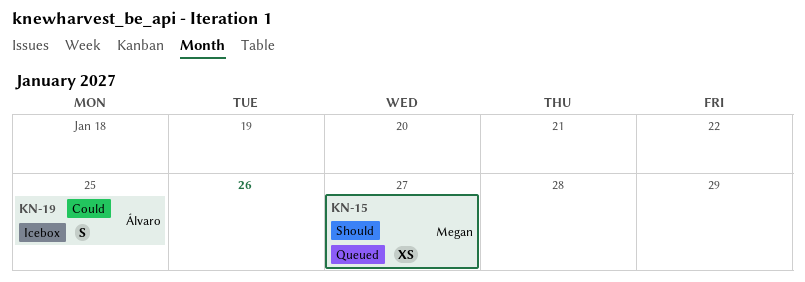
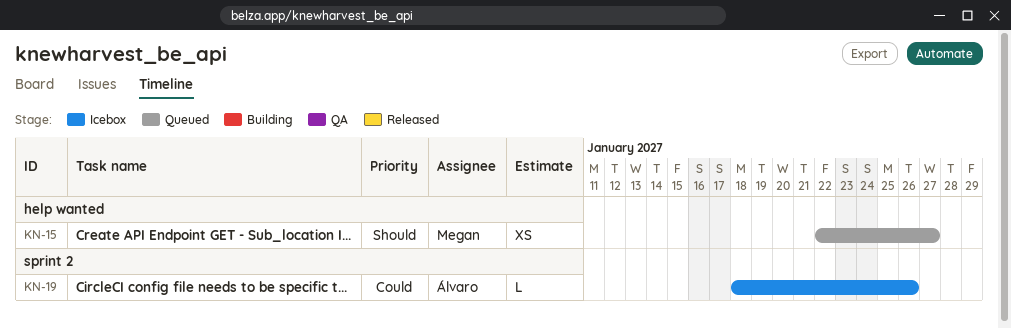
KN-19, estimate: S -> L
KN-19, due: Jan 25 -> Jan 26

